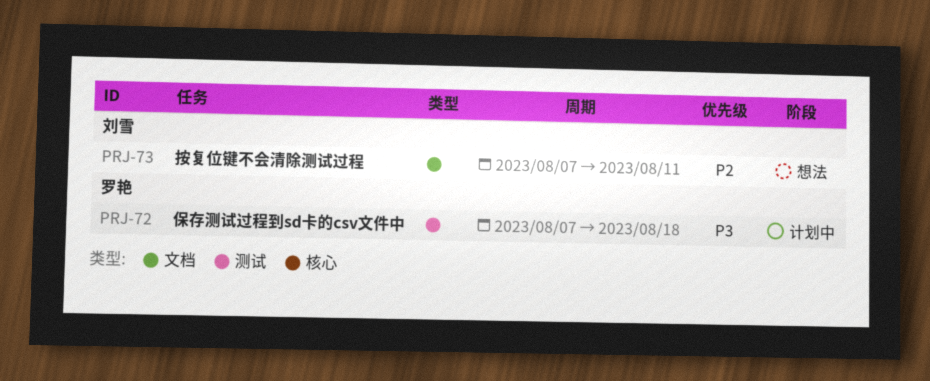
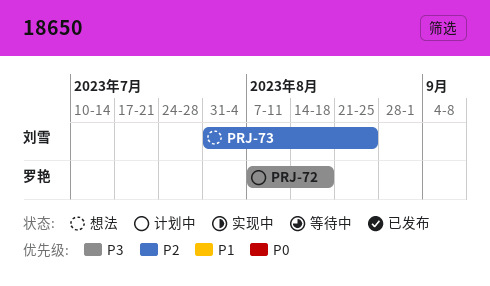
PRJ-73, start: Aug 7 -> Jul 31
PRJ-73, due: Aug 11 -> Aug 25

